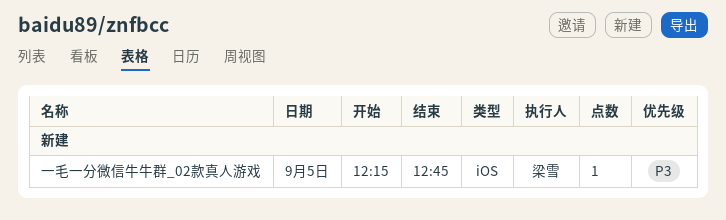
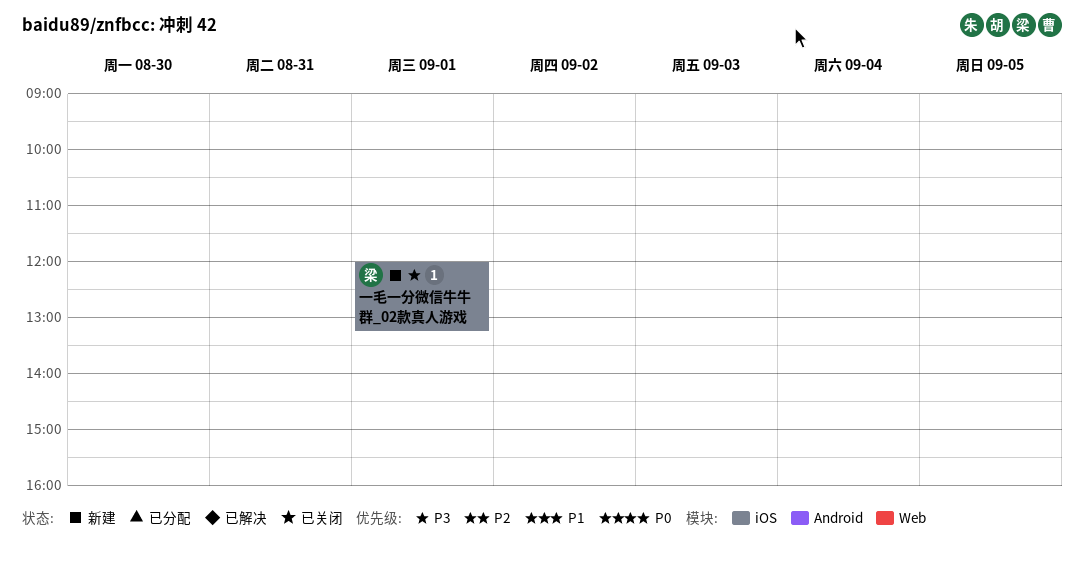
一毛一分微信牛牛群_02款真人游戏, day: Sep 5 -> Sep 1
一毛一分微信牛牛群_02款真人游戏, begins: 12:15 -> 12:00
一毛一分微信牛牛群_02款真人游戏, ends: 12:45 -> 13:15

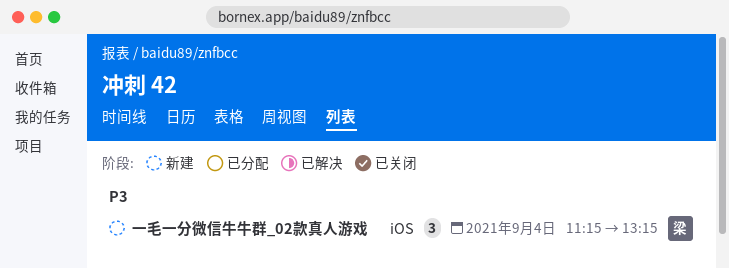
一毛一分微信牛牛群_02款真人游戏, estimate: 1 -> 3
一毛一分微信牛牛群_02款真人游戏, day: Sep 1 -> Sep 4
一毛一分微信牛牛群_02款真人游戏, begins: 12:00 -> 11:15

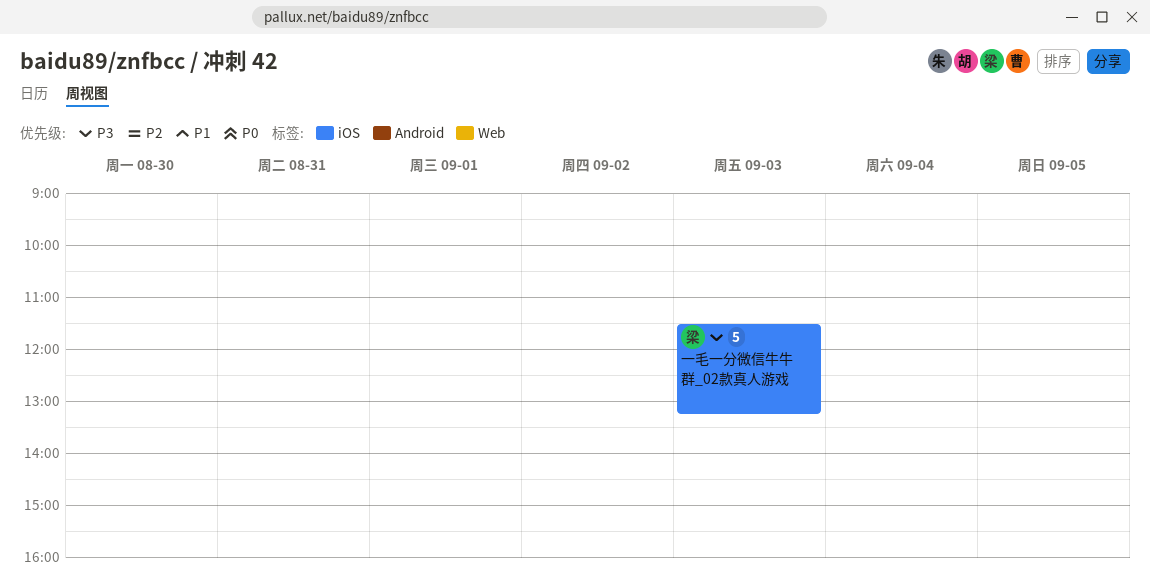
一毛一分微信牛牛群_02款真人游戏, estimate: 3 -> 5
一毛一分微信牛牛群_02款真人游戏, day: Sep 4 -> Sep 3
一毛一分微信牛牛群_02款真人游戏, begins: 11:15 -> 11:30

